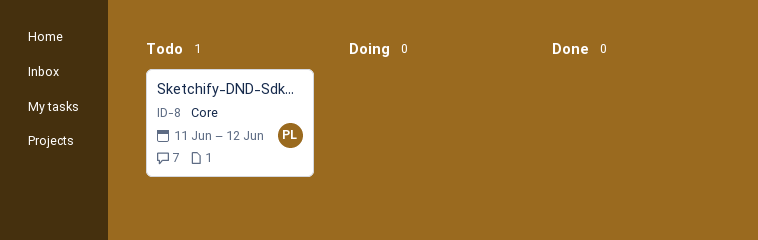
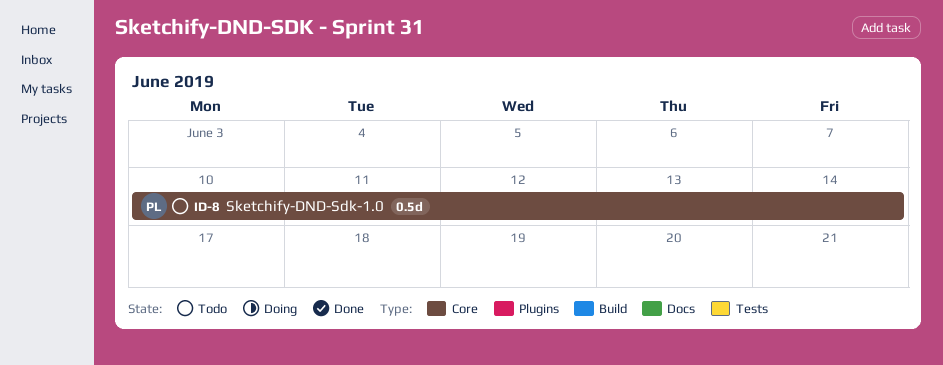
ID-8, start: Jun 11 -> Jun 10
ID-8, due: Jun 12 -> Jun 14

